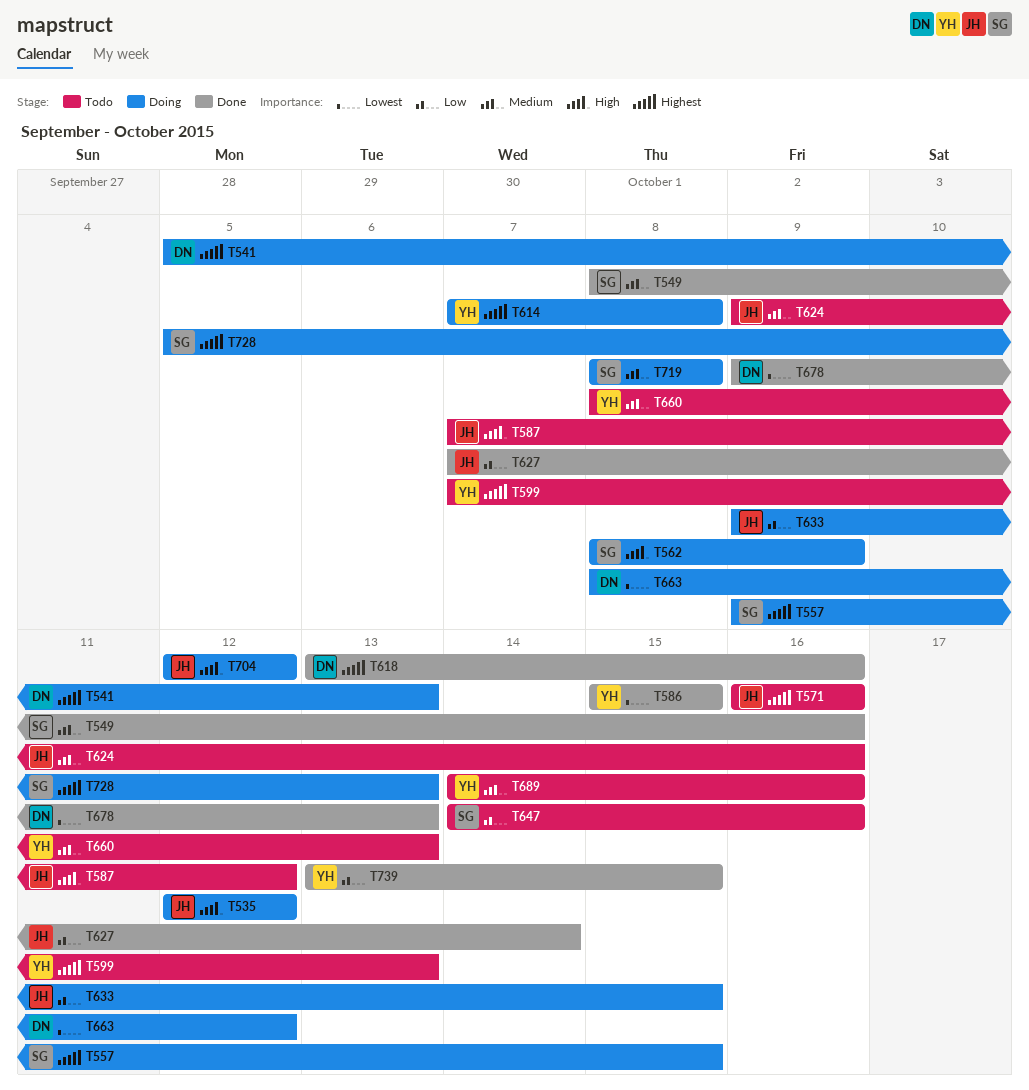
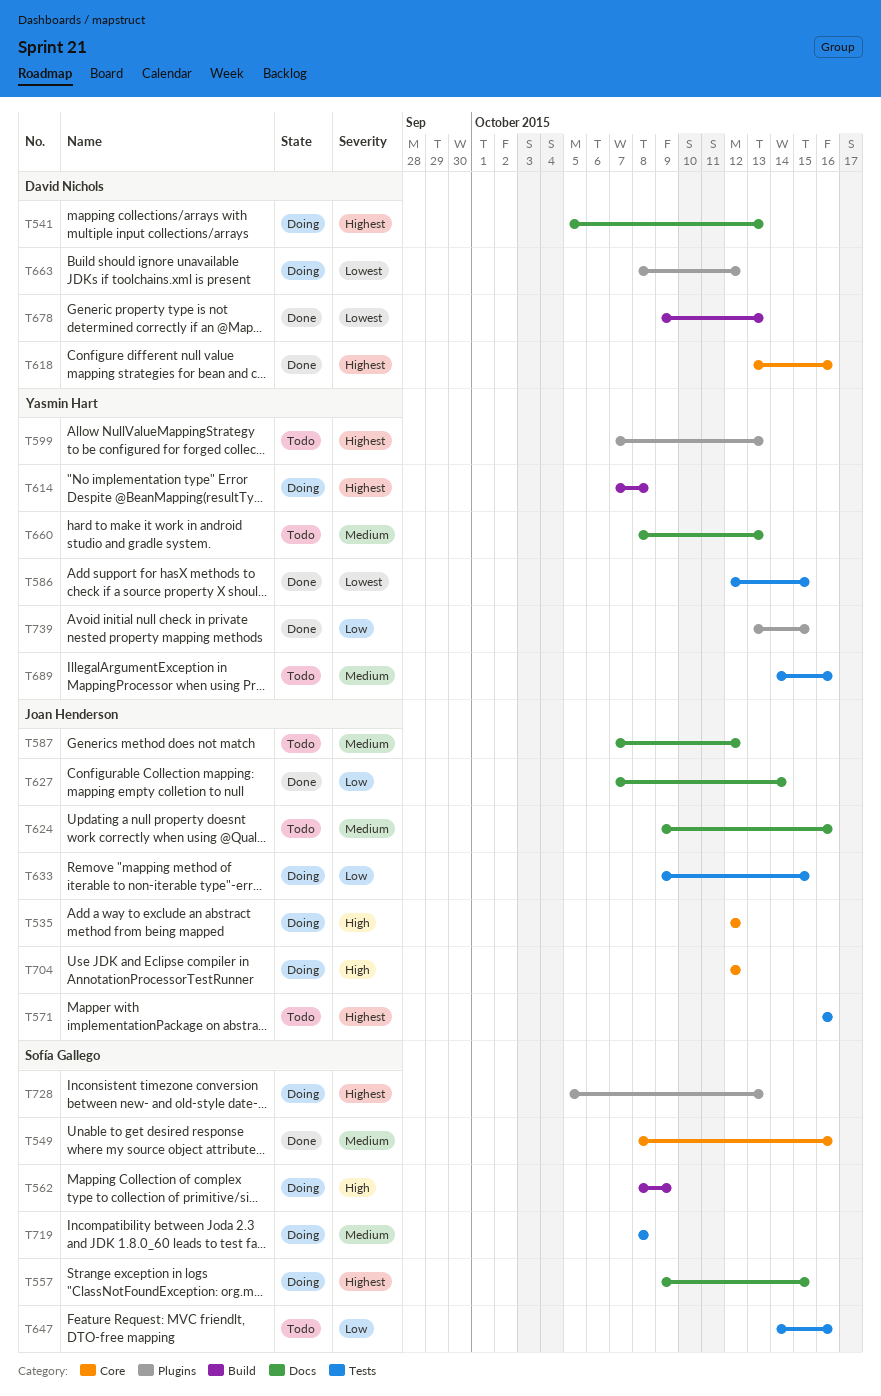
T586, start: Oct 15 -> Oct 12
T587, priority: High -> Medium

